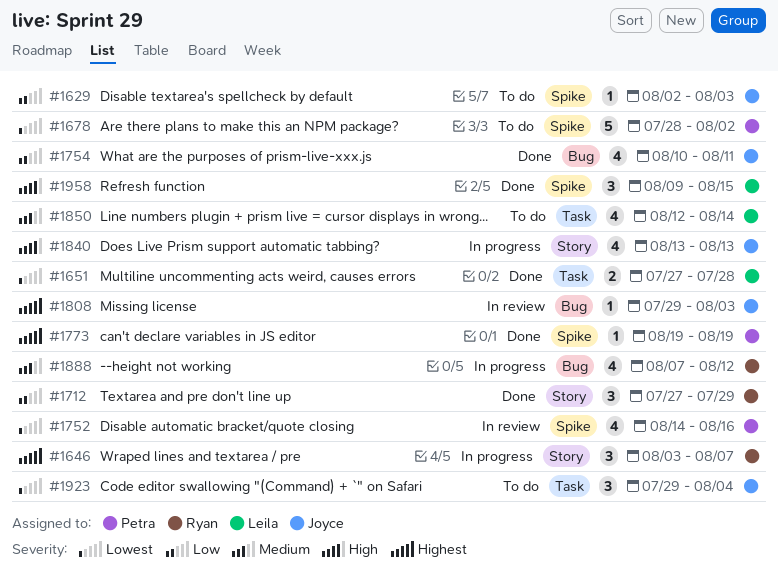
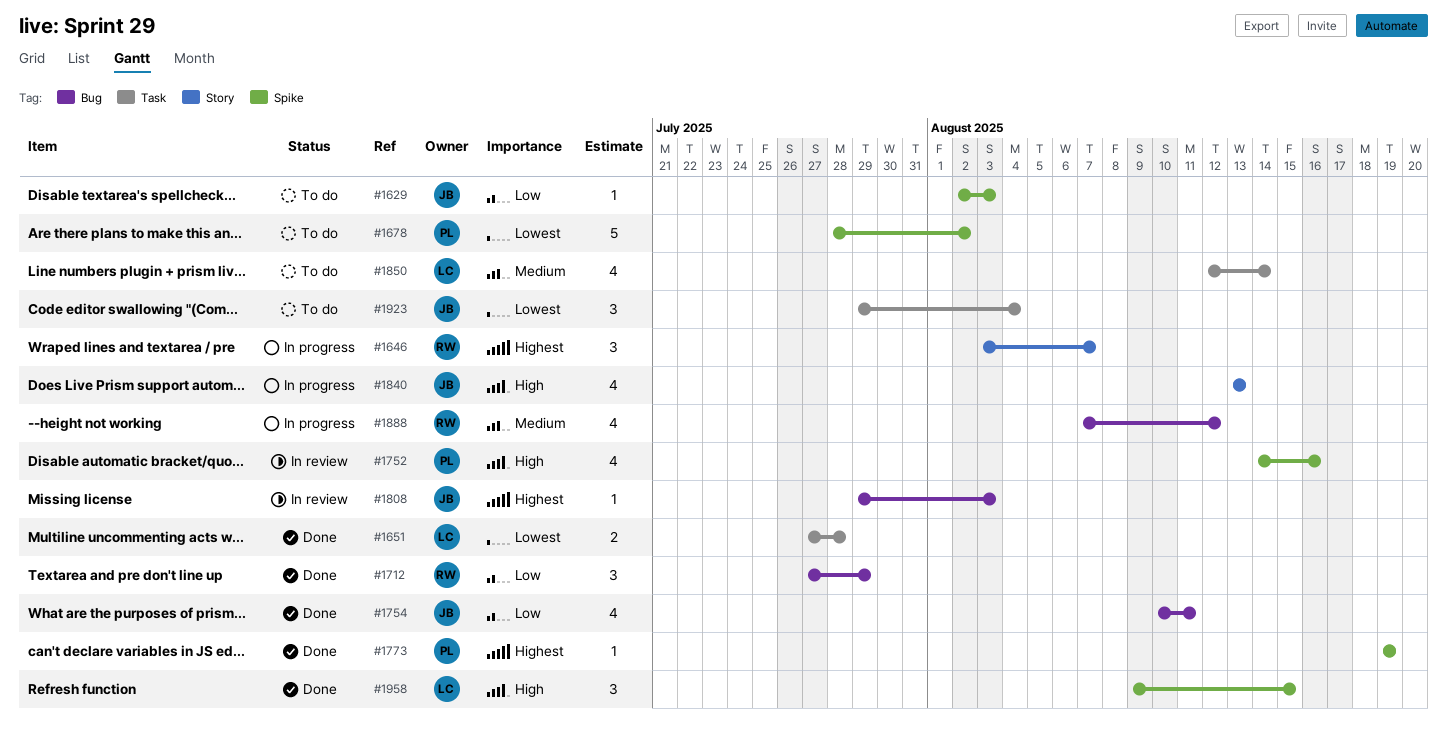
#1712, label: Story -> Bug
#1752, priority: Lowest -> High

